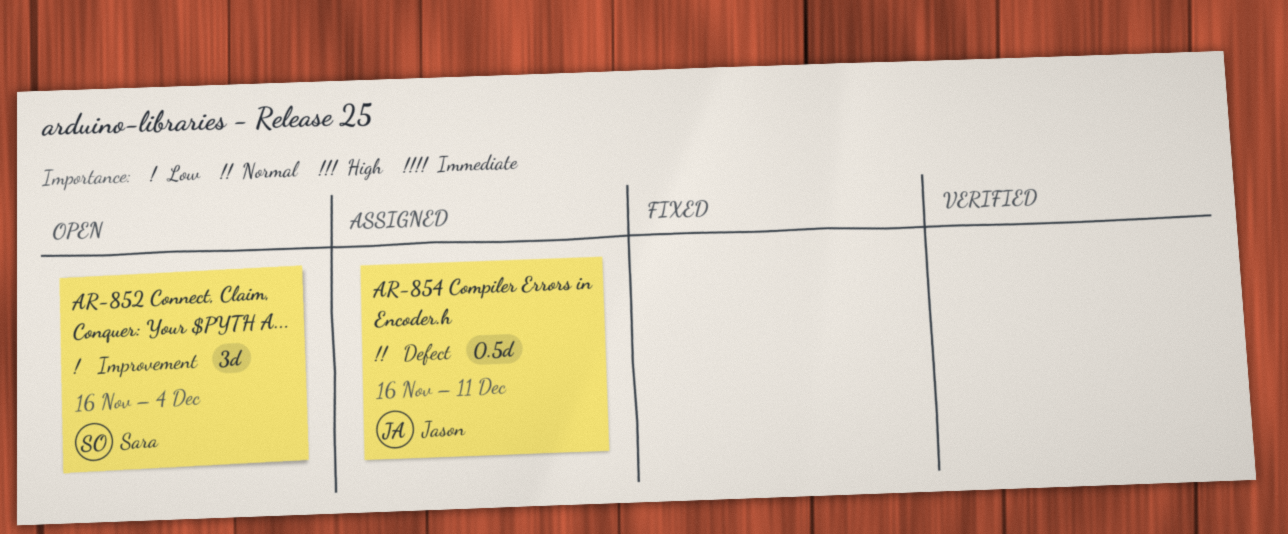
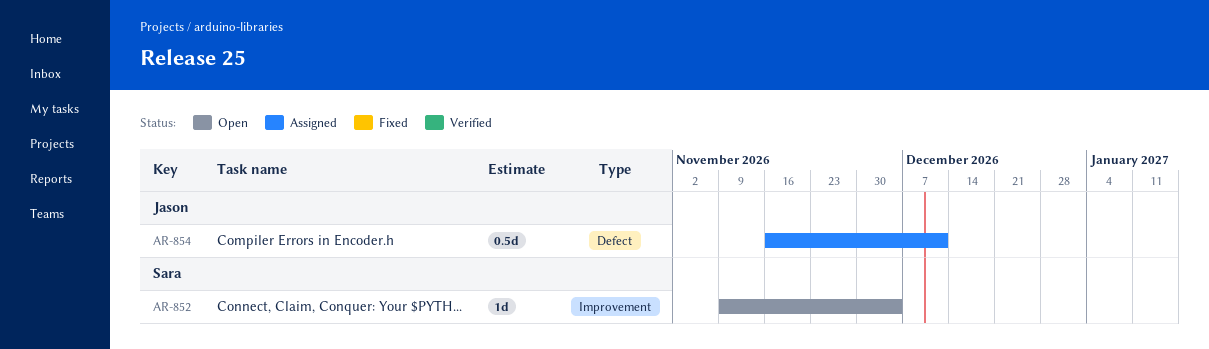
AR-852, estimate: 3d -> 1d
AR-852, start: Nov 16 -> Nov 9

